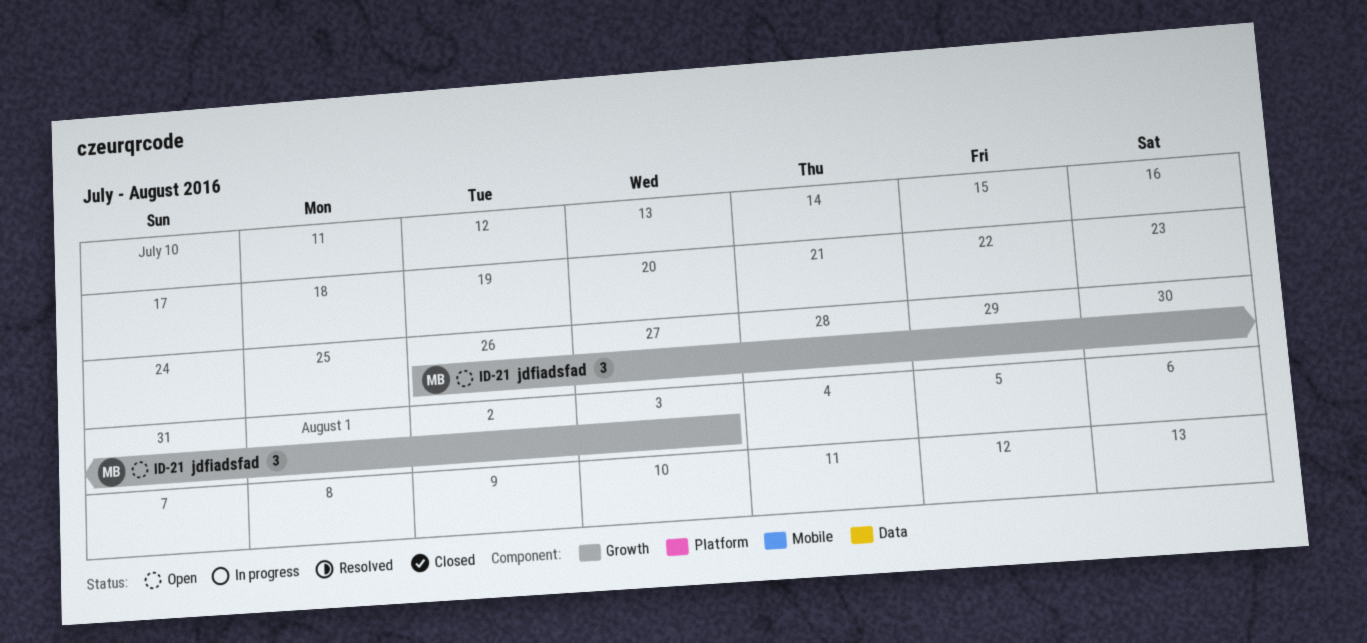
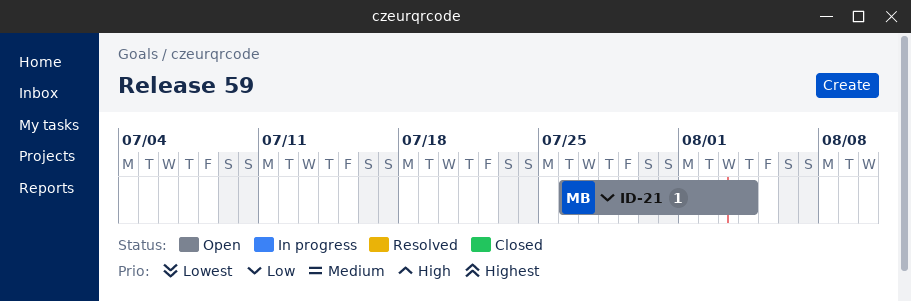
ID-21, estimate: 3 -> 1
ID-21, due: Aug 3 -> Aug 4

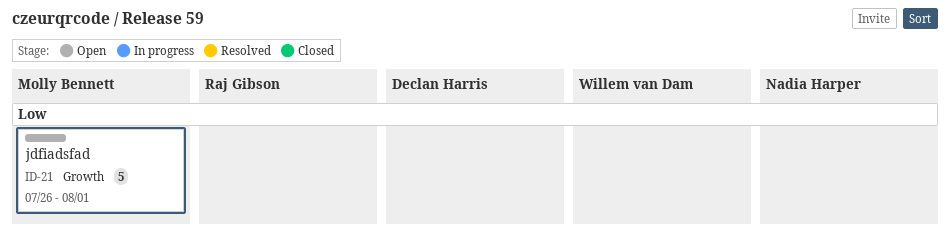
ID-21, estimate: 1 -> 5
ID-21, due: Aug 4 -> Aug 1

